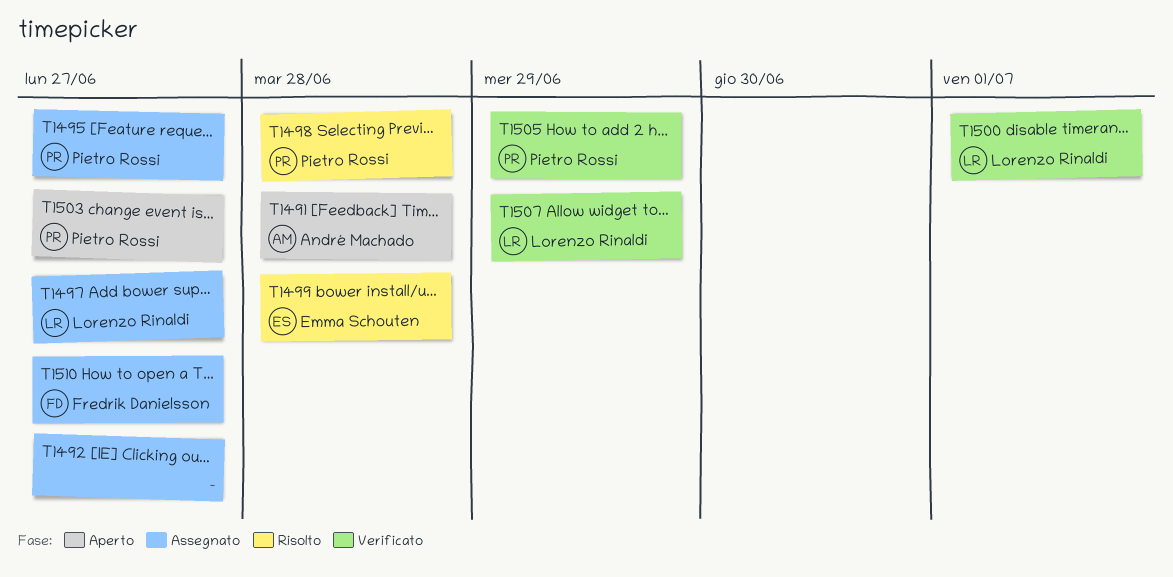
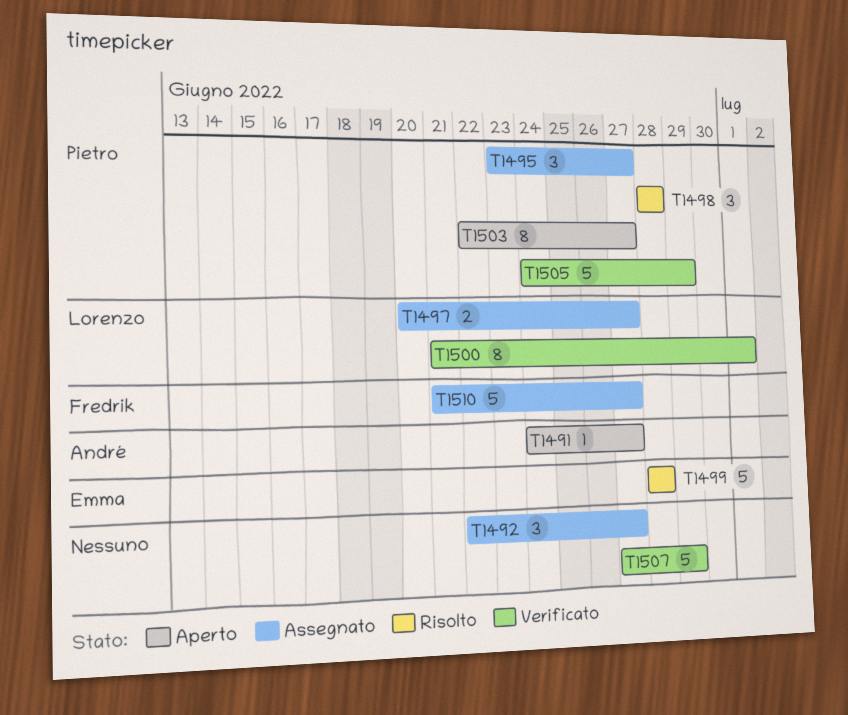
T1491, due: Jun 28 -> Jun 27
T1507, owner: Lorenzo Rinaldi -> none

